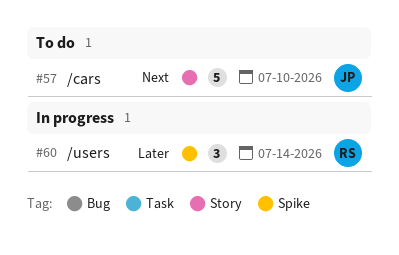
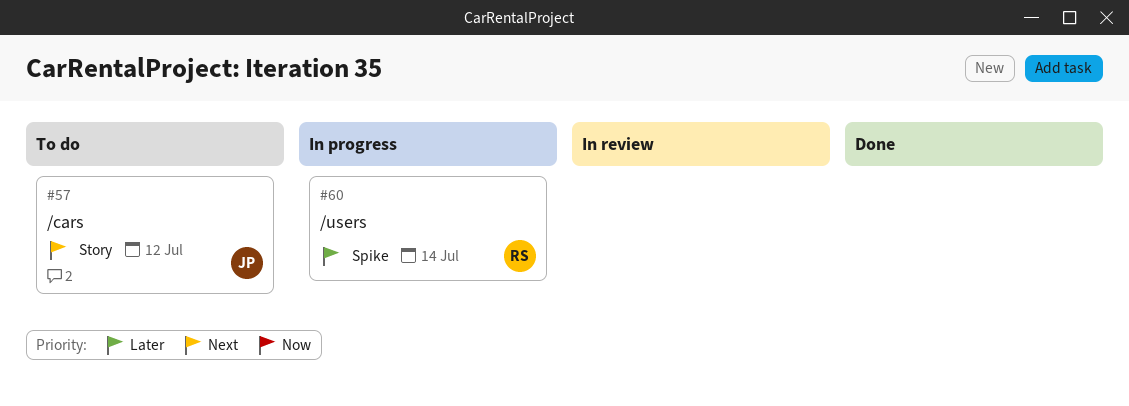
#57, due: Jul 10 -> Jul 12

